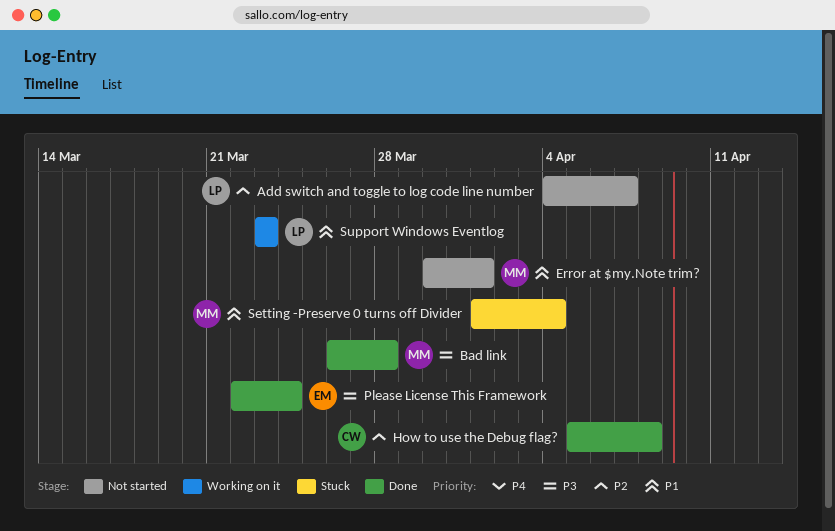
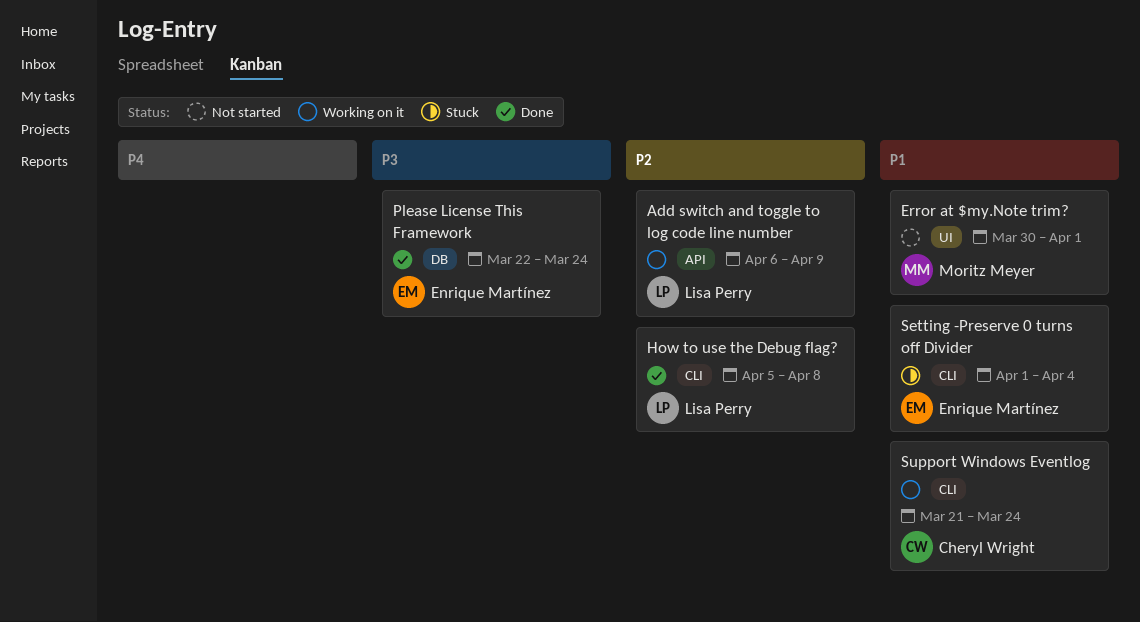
Add switch and toggle to log code line number, status: Not started -> Working on it
Add switch and toggle to log code line number, start: Apr 4 -> Apr 6
Add switch and toggle to log code line number, due: Apr 7 -> Apr 9
Bad link: present -> none
How to use the Debug flag?, owner: Cheryl Wright -> Lisa Perry
Setting -Preserve 0 turns off Divider, owner: Moritz Meyer -> Enrique Martínez
Support Windows Eventlog, owner: Lisa Perry -> Cheryl Wright
Support Windows Eventlog, start: Mar 23 -> Mar 21
Support Windows Eventlog, due: Mar 23 -> Mar 24

